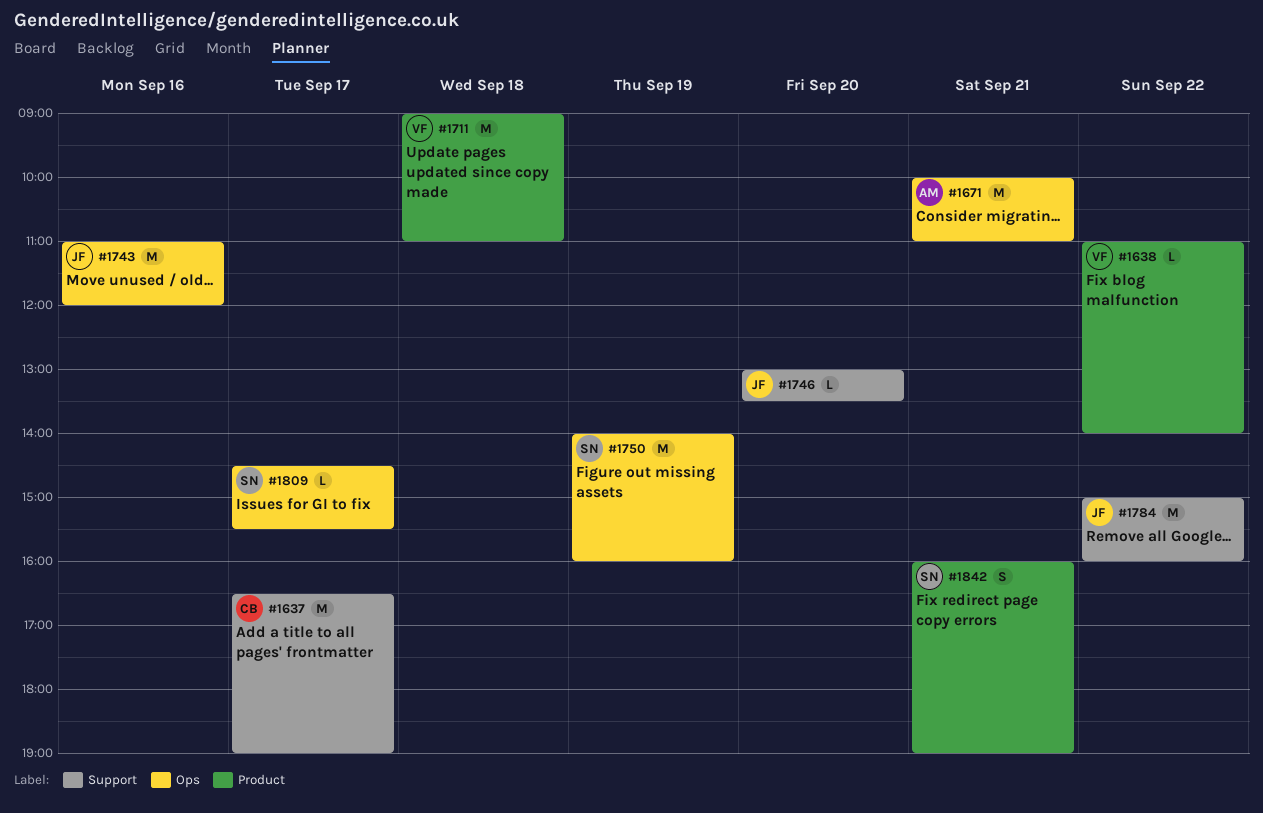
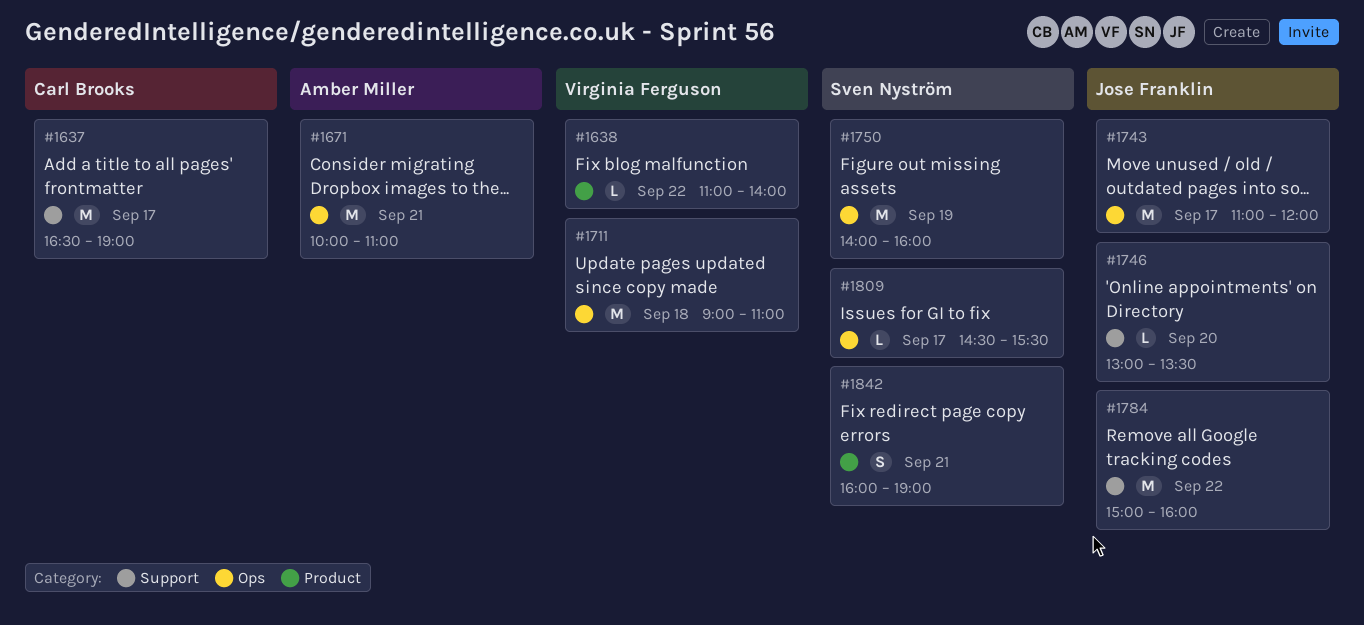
#1711, label: Product -> Ops
#1743, day: Sep 16 -> Sep 17

